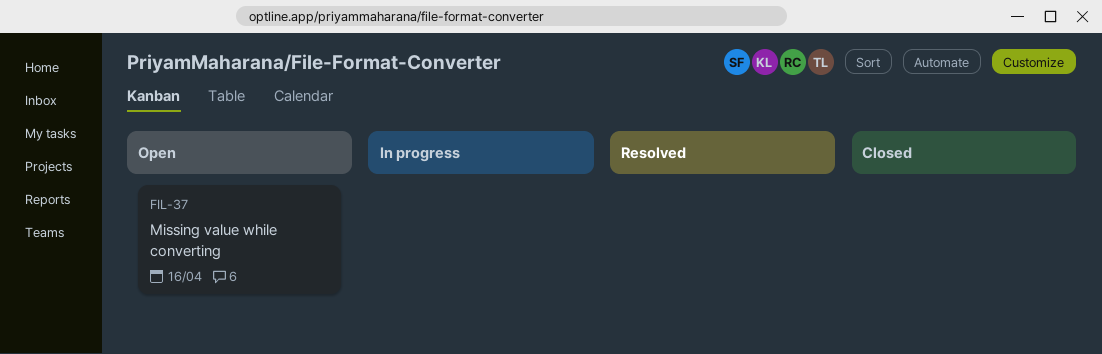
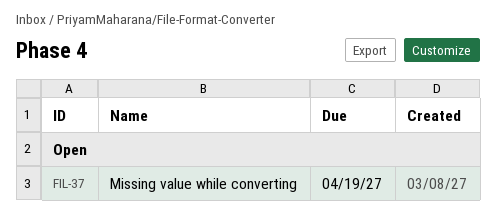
FIL-37, due: Apr 16 -> Apr 19

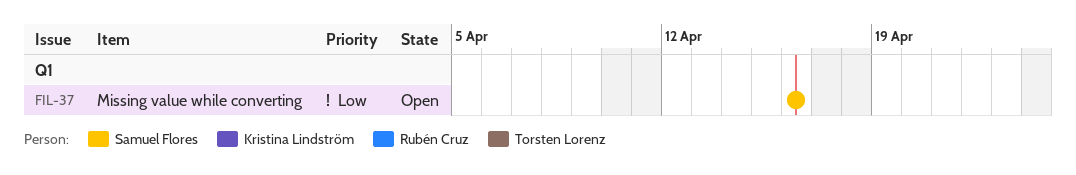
FIL-37, due: Apr 19 -> Apr 16

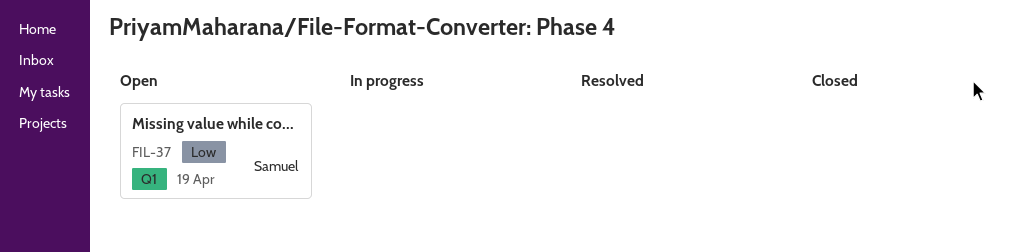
FIL-37, due: Apr 16 -> Apr 19

